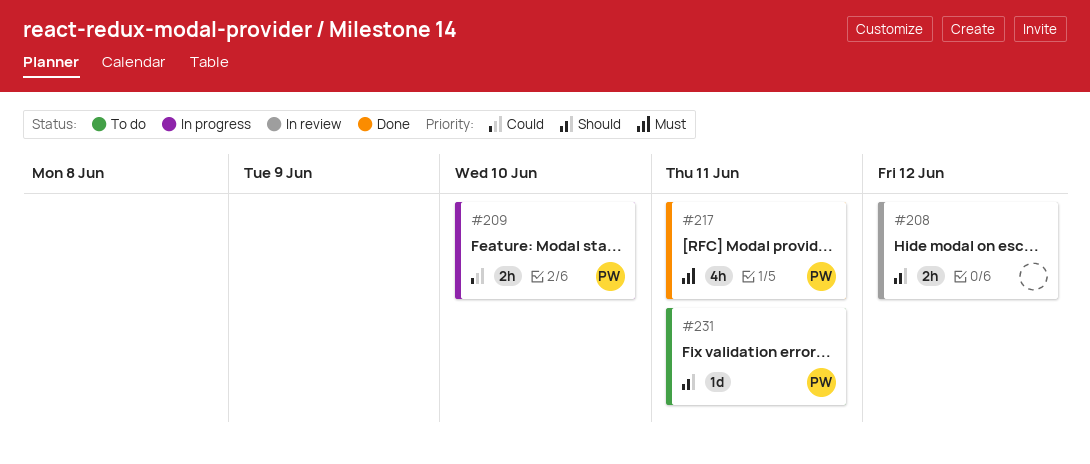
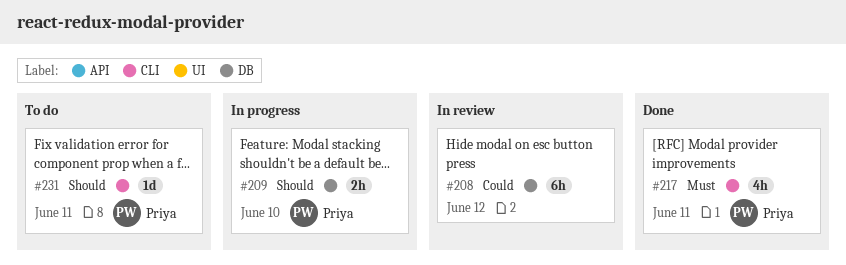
#208, priority: Should -> Could
#208, estimate: 2h -> 6h
#209, priority: Could -> Should

